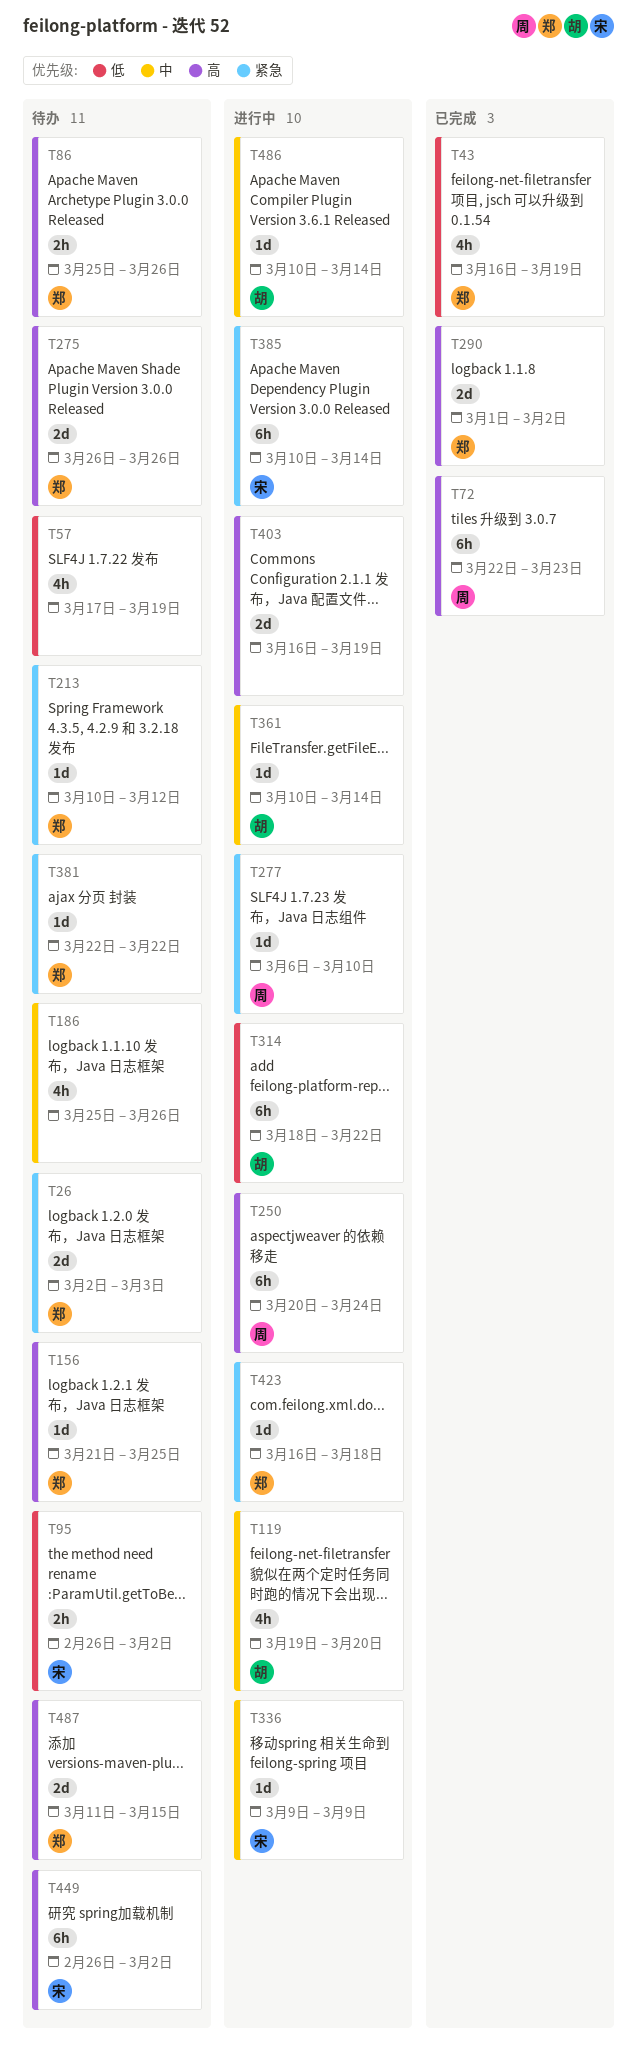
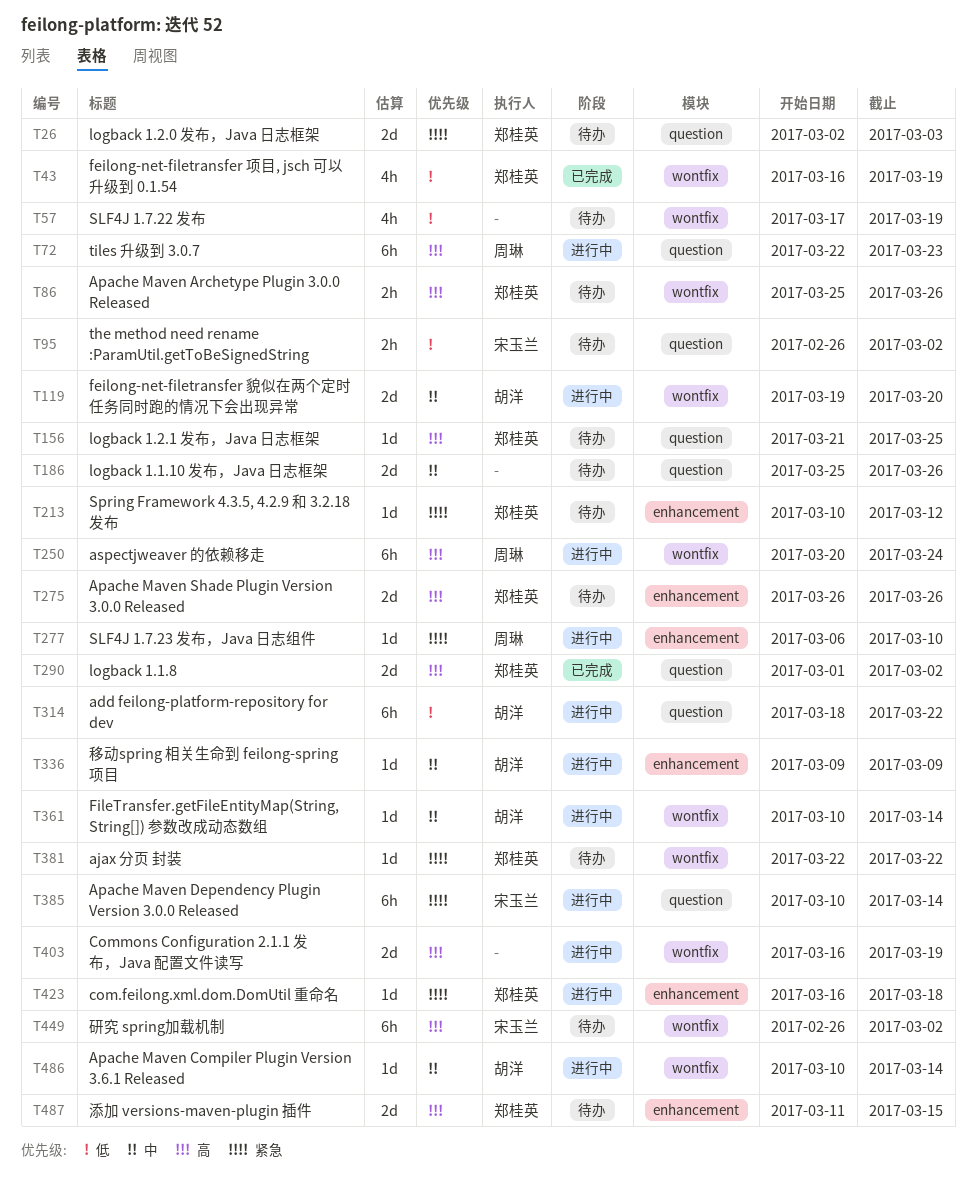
T72, status: 已完成 -> 进行中
T119, estimate: 4h -> 2d
T186, estimate: 4h -> 2d
T336, owner: 宋玉兰 -> 胡洋

